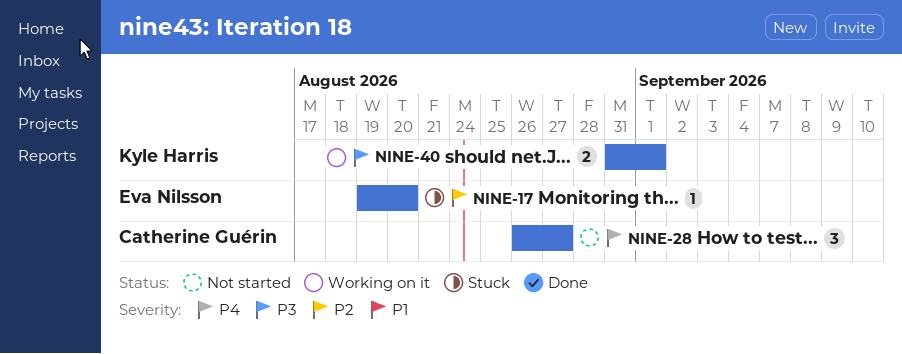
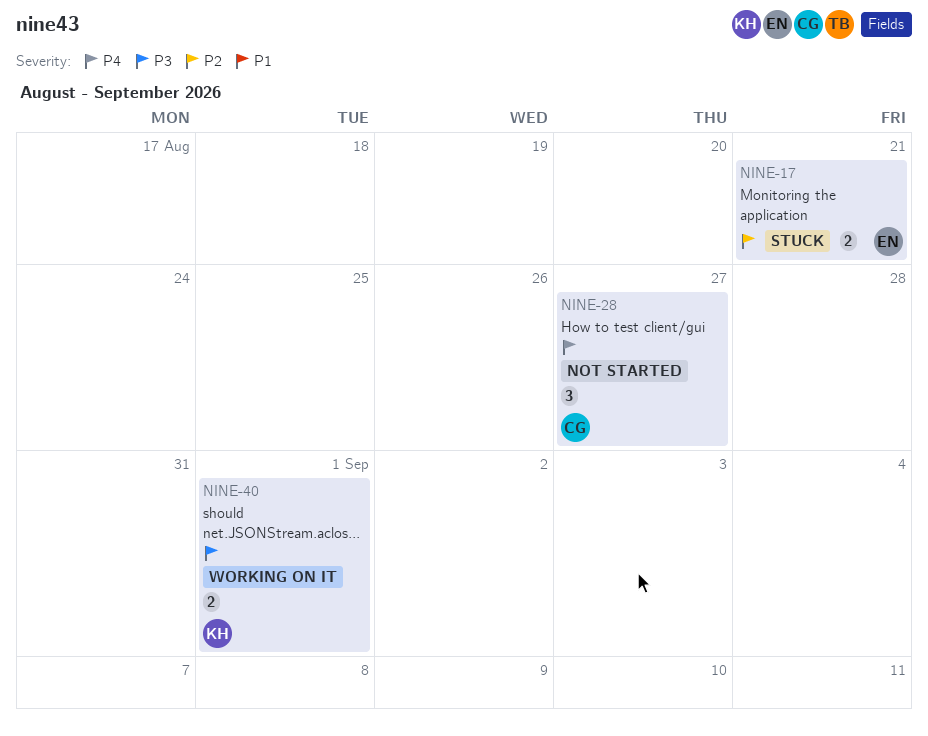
NINE-17, estimate: 1 -> 2
NINE-17, due: Aug 20 -> Aug 21

